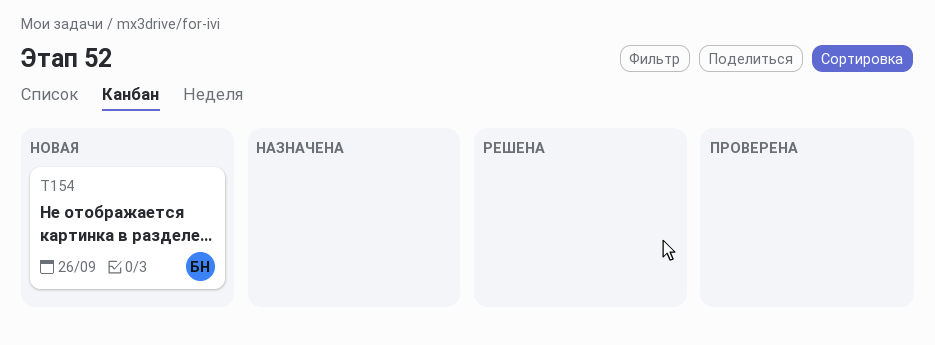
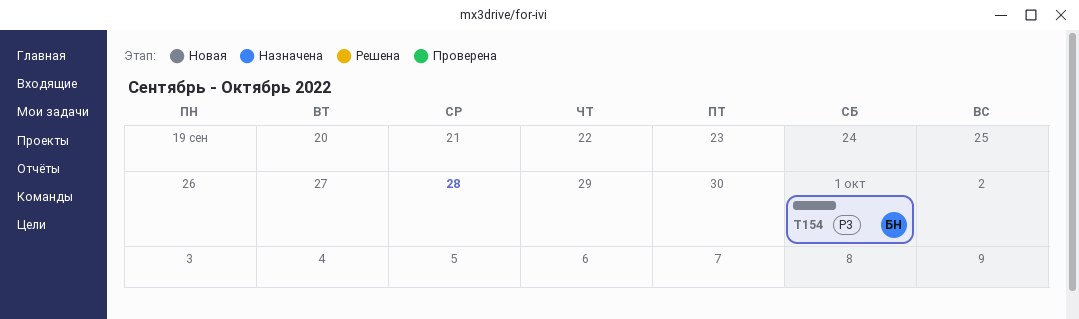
T154, due: Sep 26 -> Oct 1

